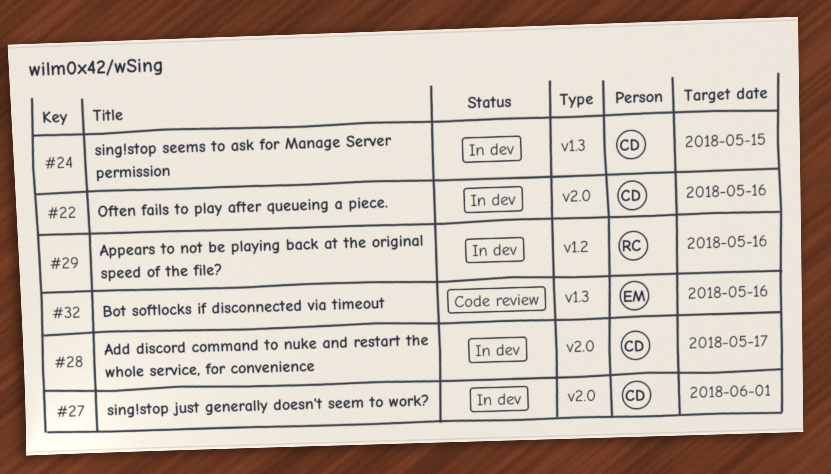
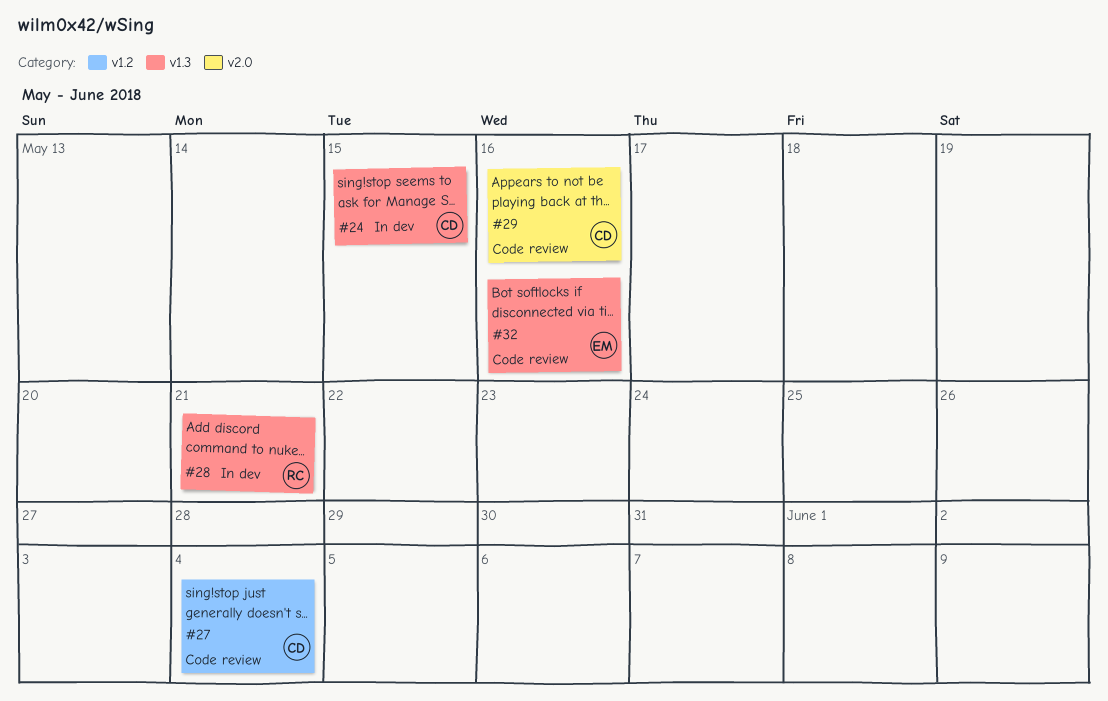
#22: present -> none
#27, status: In dev -> Code review
#27, label: v2.0 -> v1.2
#27, due: Jun 1 -> Jun 4
#28, owner: CD -> RC
#28, label: v2.0 -> v1.3
#28, due: May 17 -> May 21
#29, status: In dev -> Code review
#29, owner: RC -> CD
#29, label: v1.2 -> v2.0

